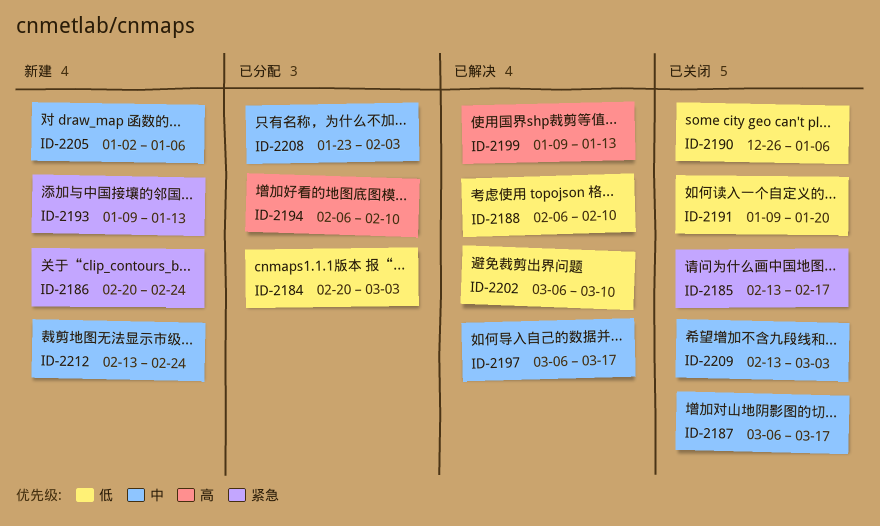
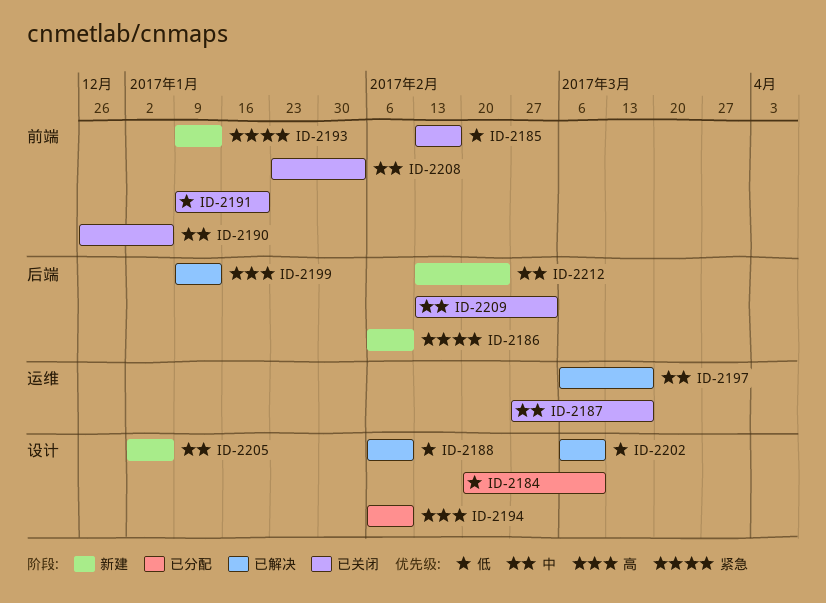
ID-2184, due: Mar 3 -> Mar 10
ID-2185, priority: 紧急 -> 低
ID-2186, start: Feb 20 -> Feb 6
ID-2186, due: Feb 24 -> Feb 10
ID-2187, start: Mar 6 -> Feb 27
ID-2190, priority: 低 -> 中
ID-2208, status: 已分配 -> 已关闭

